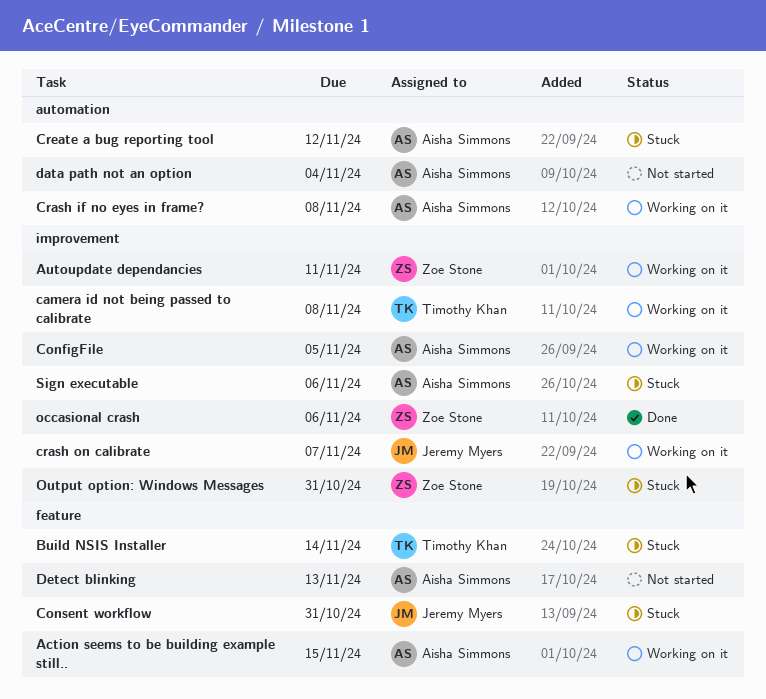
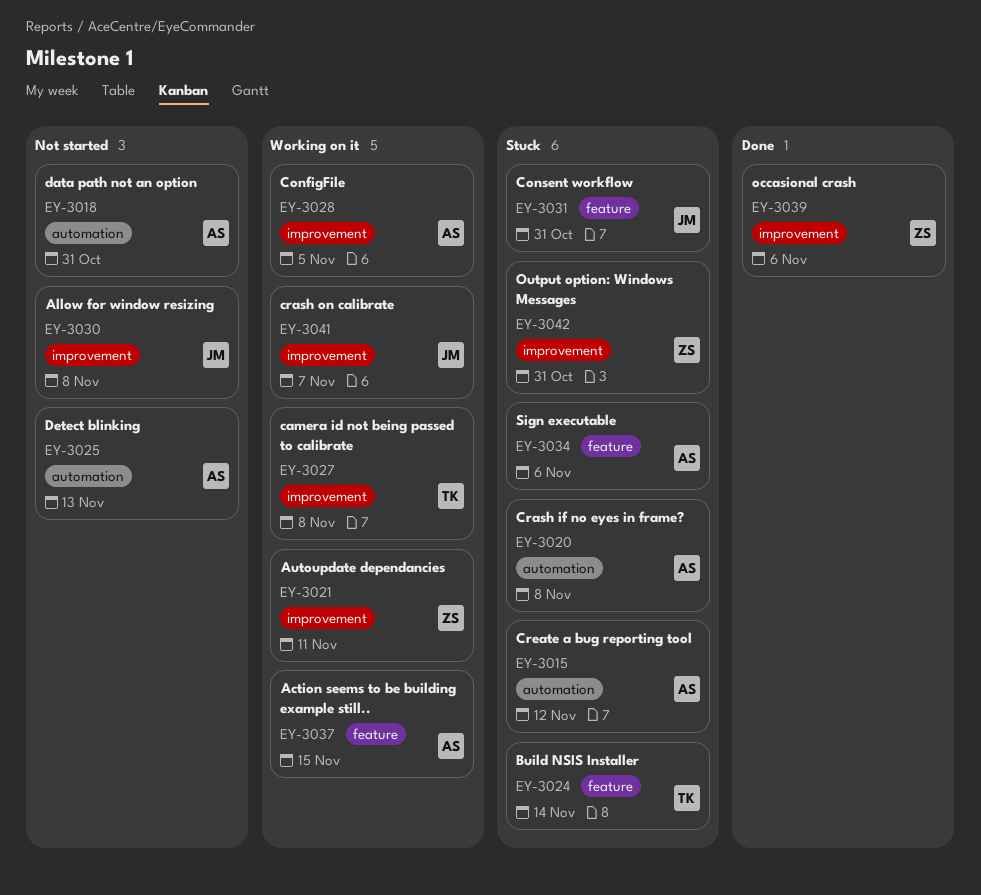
Allow for window resizing: none -> present
Crash if no eyes in frame?, status: Working on it -> Stuck
data path not an option, due: Nov 4 -> Oct 31
Detect blinking, label: feature -> automation
Sign executable, label: improvement -> feature

